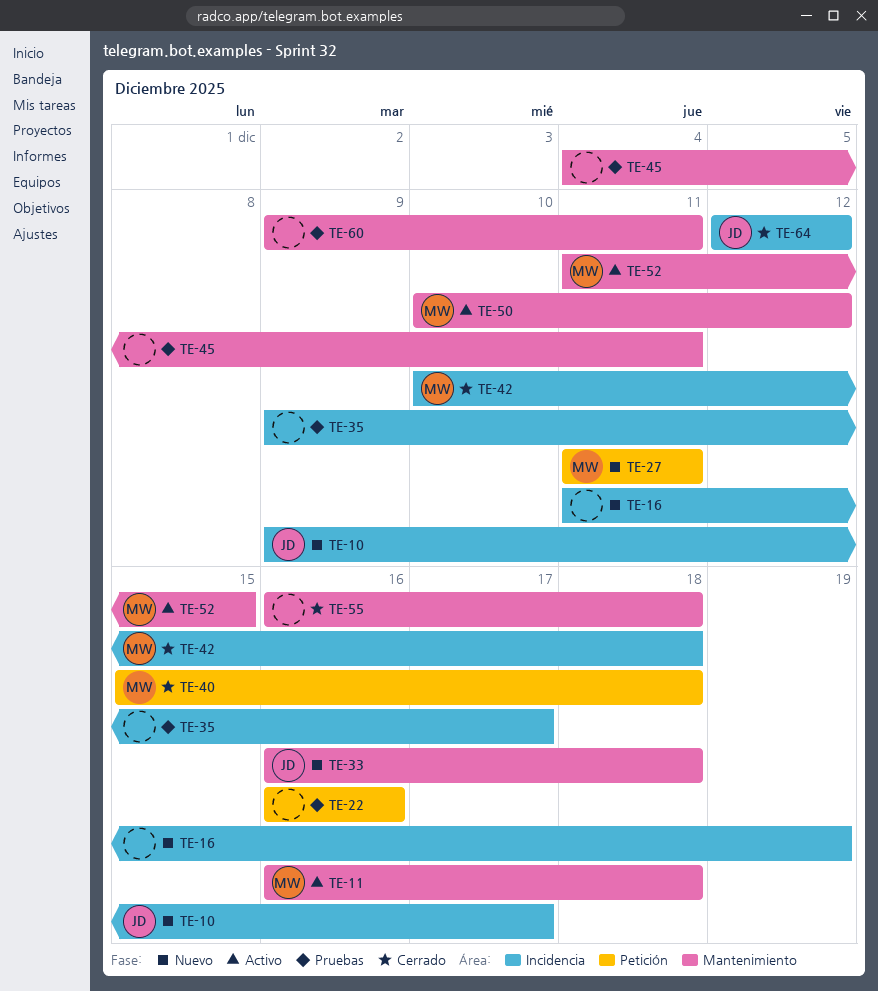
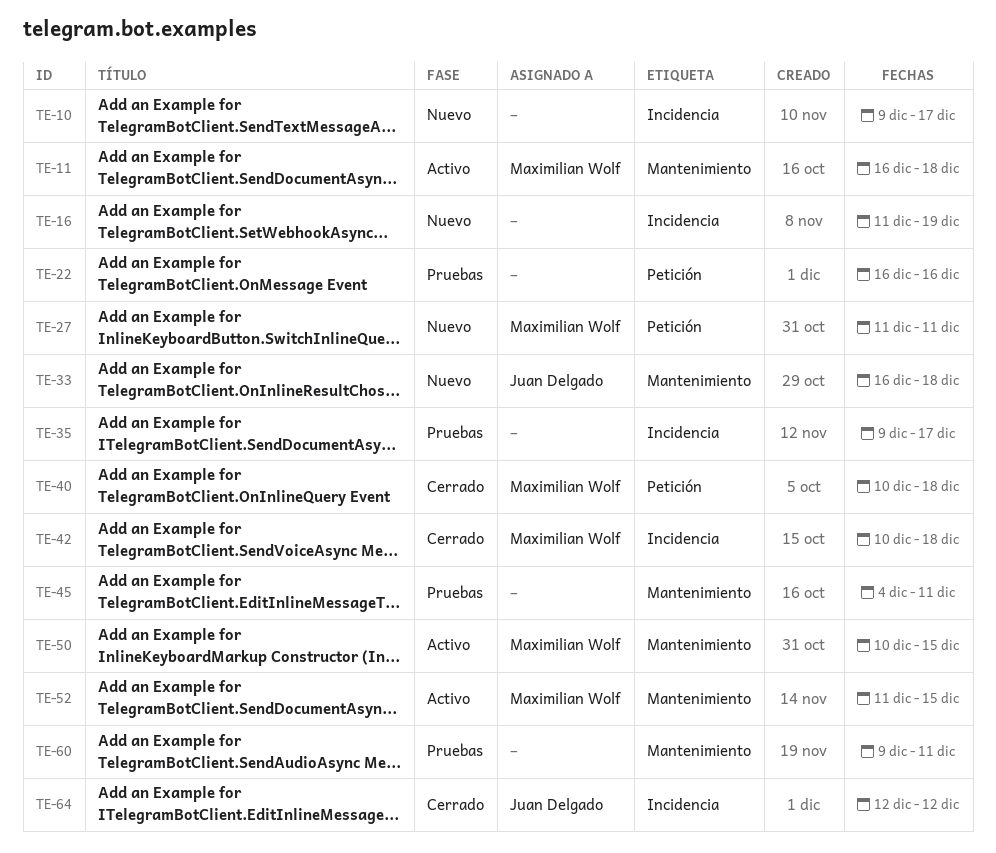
TE-10, owner: Juan Delgado -> none
TE-40, start: Dec 15 -> Dec 10
TE-50, due: Dec 12 -> Dec 15
TE-55: present -> none

